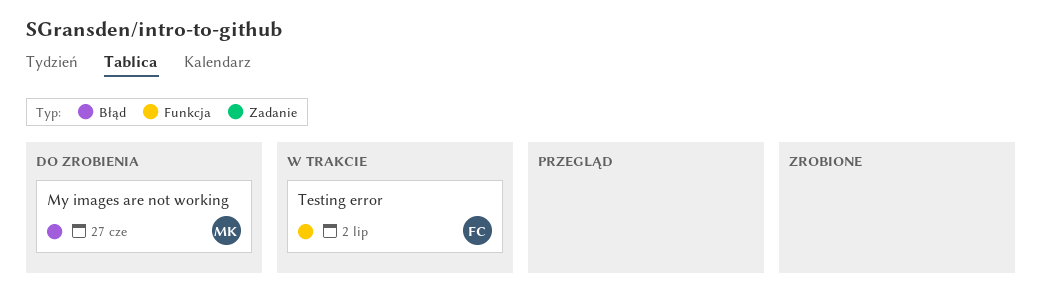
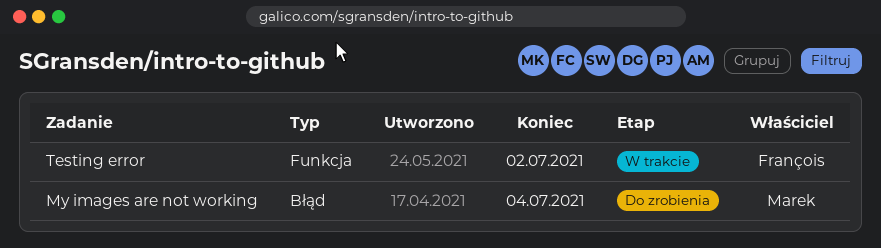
My images are not working, due: Jun 27 -> Jul 4

